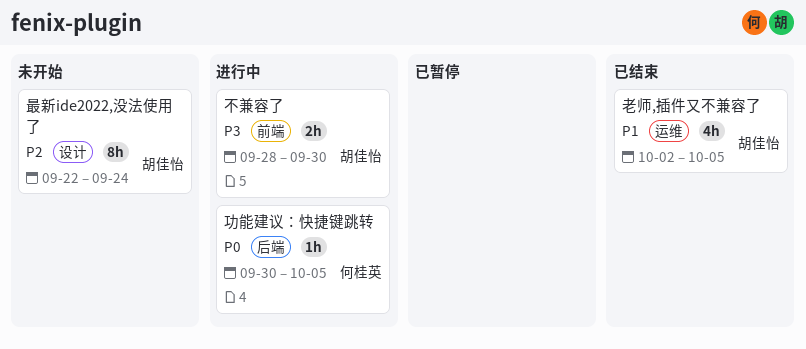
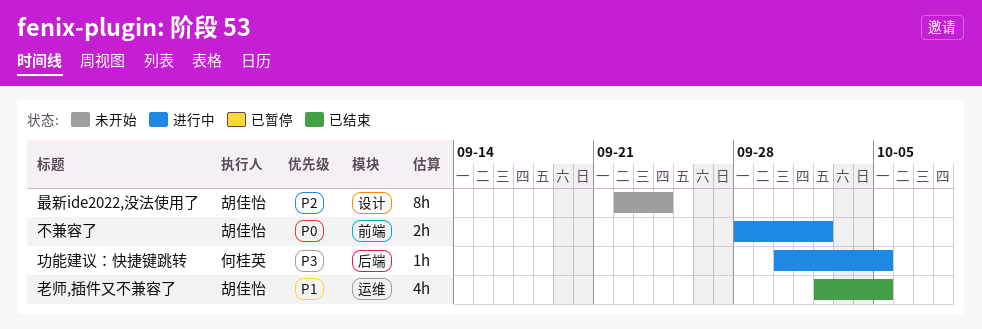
不兼容了, priority: P3 -> P0
不兼容了, due: Sep 30 -> Oct 2
功能建议：快捷键跳转, priority: P0 -> P3

